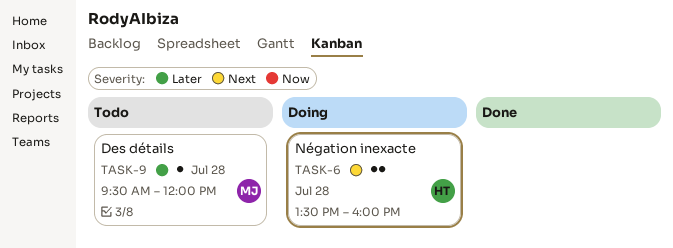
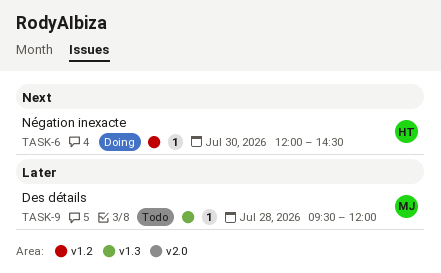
TASK-6, estimate: 2 -> 1
TASK-6, day: Jul 28 -> Jul 30
TASK-6, begins: 13:30 -> 12:00
TASK-6, ends: 16:00 -> 14:30

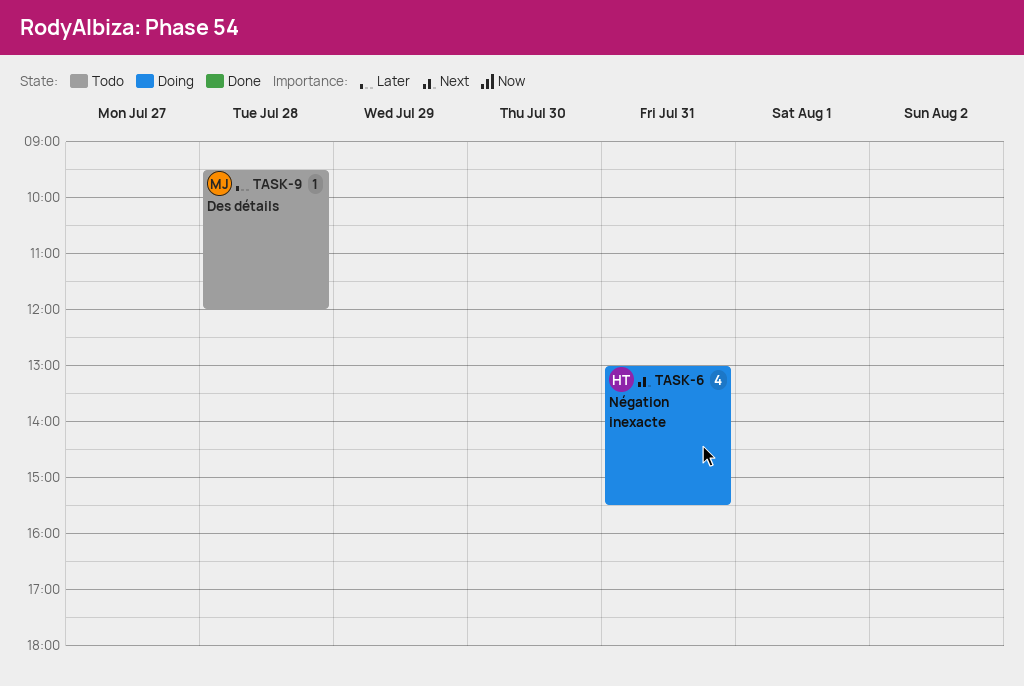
TASK-6, estimate: 1 -> 4
TASK-6, day: Jul 30 -> Jul 31
TASK-6, begins: 12:00 -> 13:00
TASK-6, ends: 14:30 -> 15:30

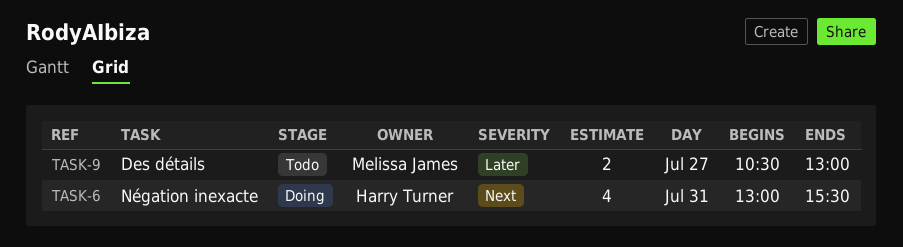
TASK-9, estimate: 1 -> 2
TASK-9, day: Jul 28 -> Jul 27
TASK-9, begins: 09:30 -> 10:30
TASK-9, ends: 12:00 -> 13:00

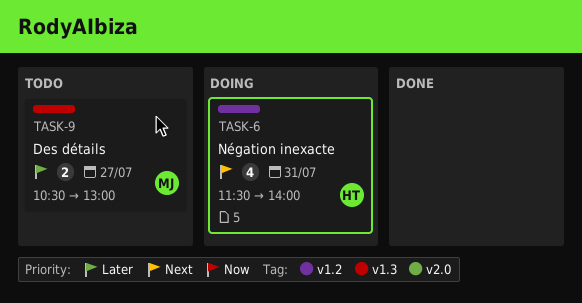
TASK-6, begins: 13:00 -> 11:30
TASK-6, ends: 15:30 -> 14:00

